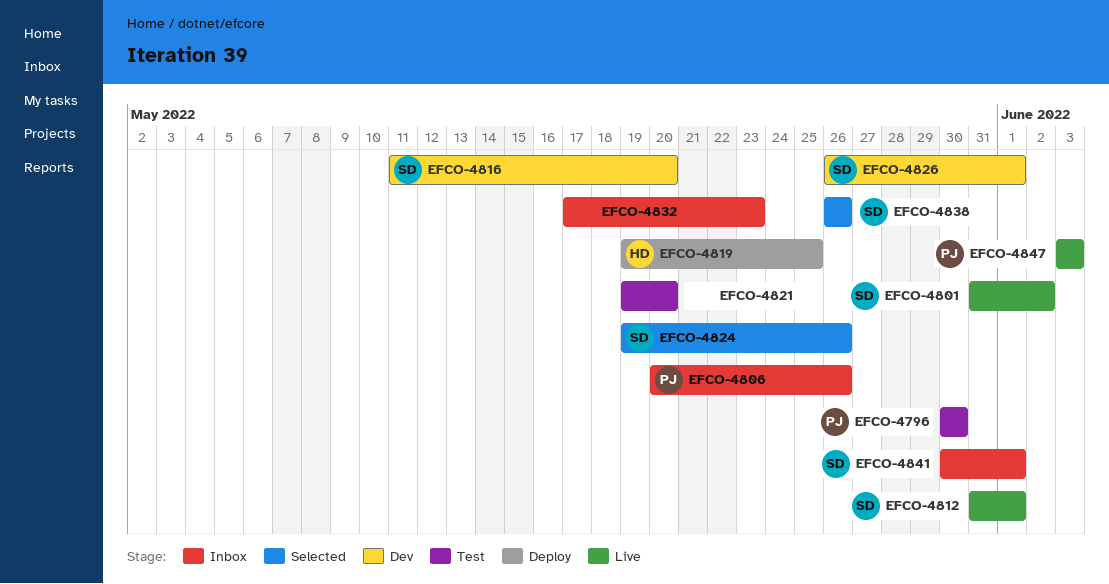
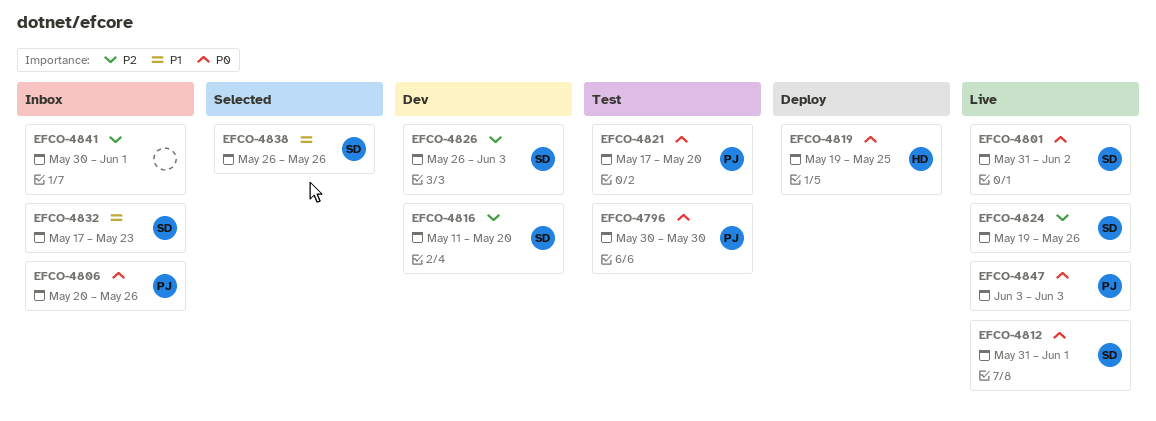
EFCO-4821, owner: none -> PJ
EFCO-4821, start: May 19 -> May 17
EFCO-4824, status: Selected -> Live
EFCO-4826, due: Jun 1 -> Jun 3
EFCO-4832, owner: none -> SD
EFCO-4841, owner: SD -> none

